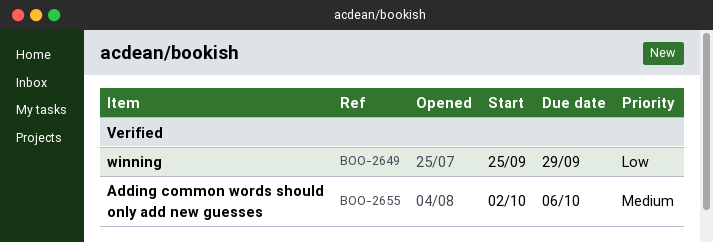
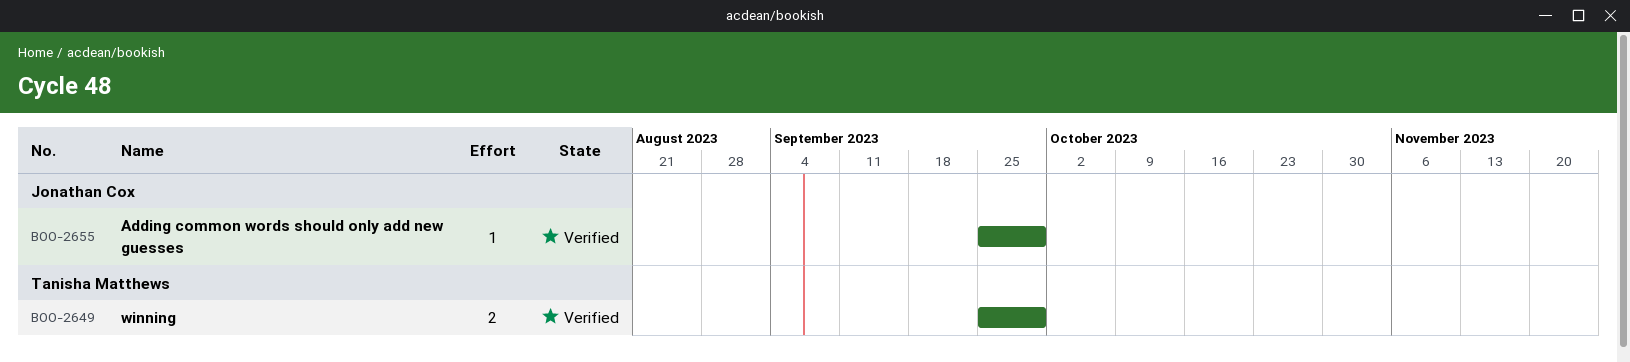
BOO-2655, start: Oct 2 -> Sep 25
BOO-2655, due: Oct 6 -> Sep 29

